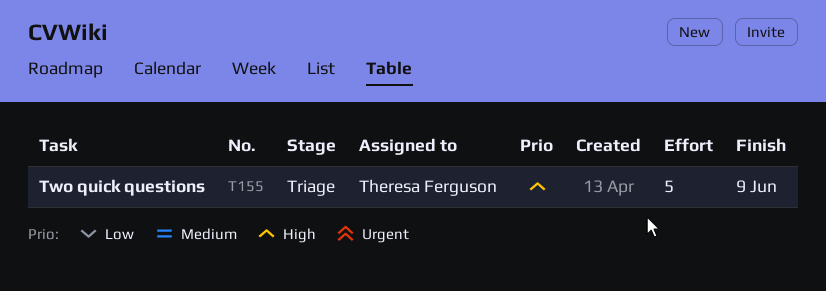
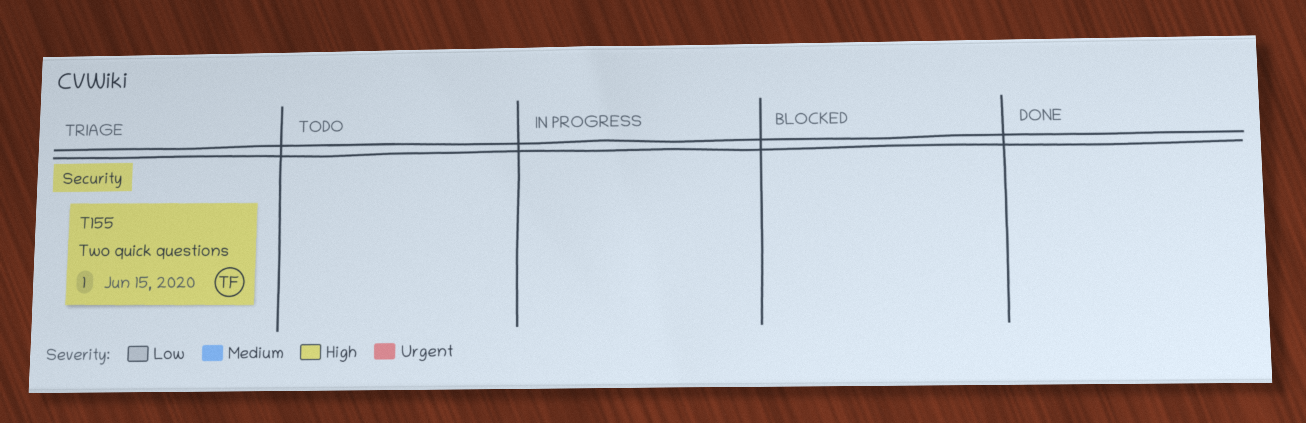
T155, estimate: 5 -> 1
T155, due: Jun 9 -> Jun 15

